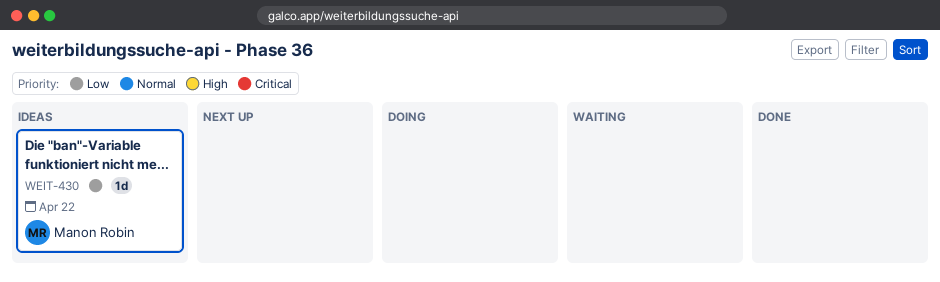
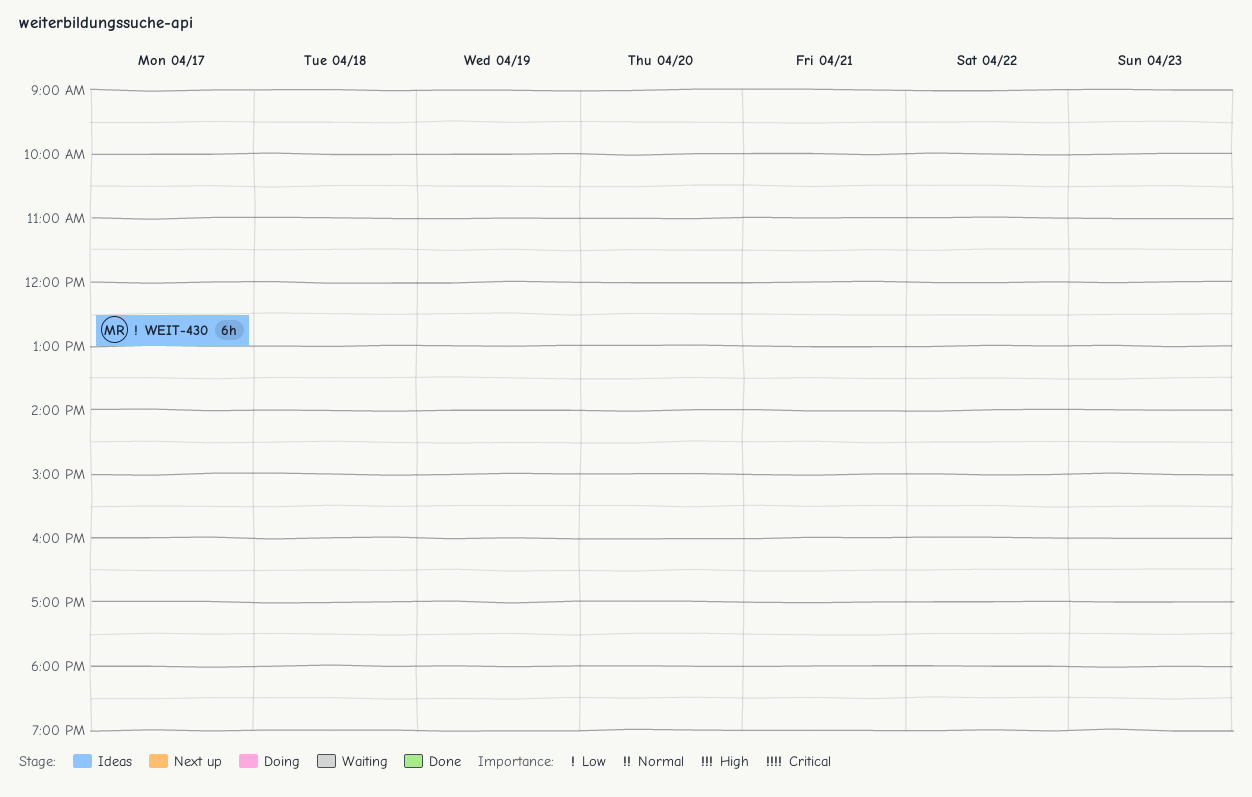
WEIT-430, estimate: 1d -> 6h
WEIT-430, day: Apr 22 -> Apr 17

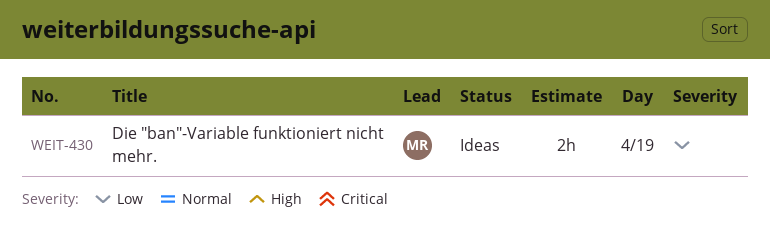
WEIT-430, estimate: 6h -> 2h
WEIT-430, day: Apr 17 -> Apr 19

